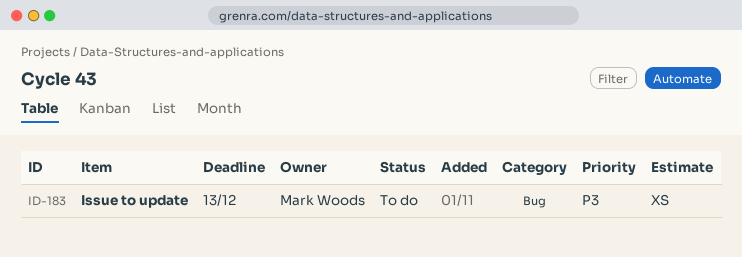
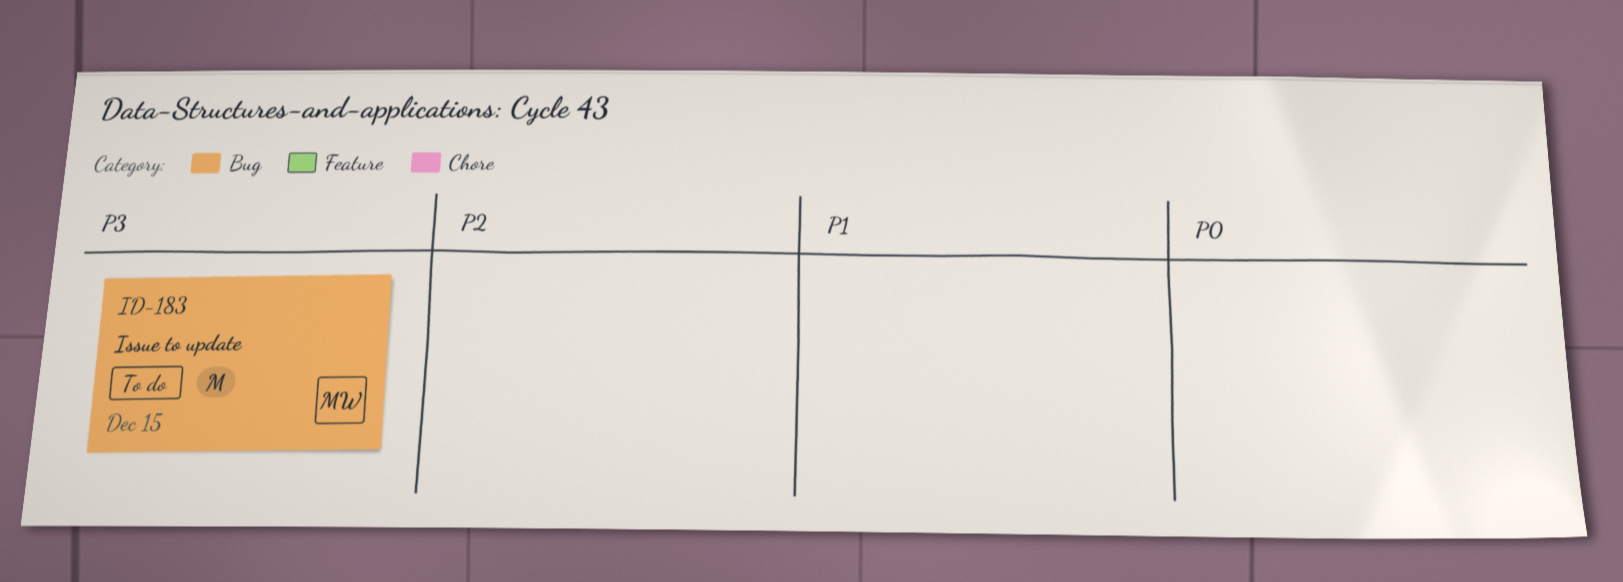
ID-183, estimate: XS -> M
ID-183, due: Dec 13 -> Dec 15

